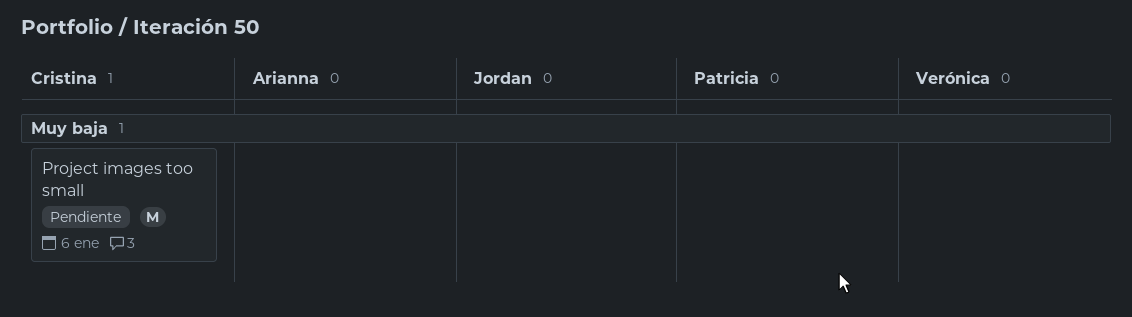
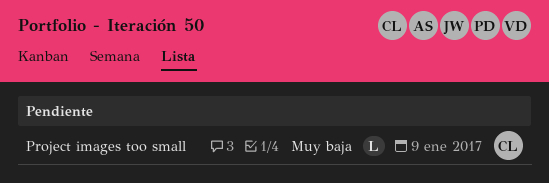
Project images too small, estimate: M -> L
Project images too small, due: Jan 6 -> Jan 9

